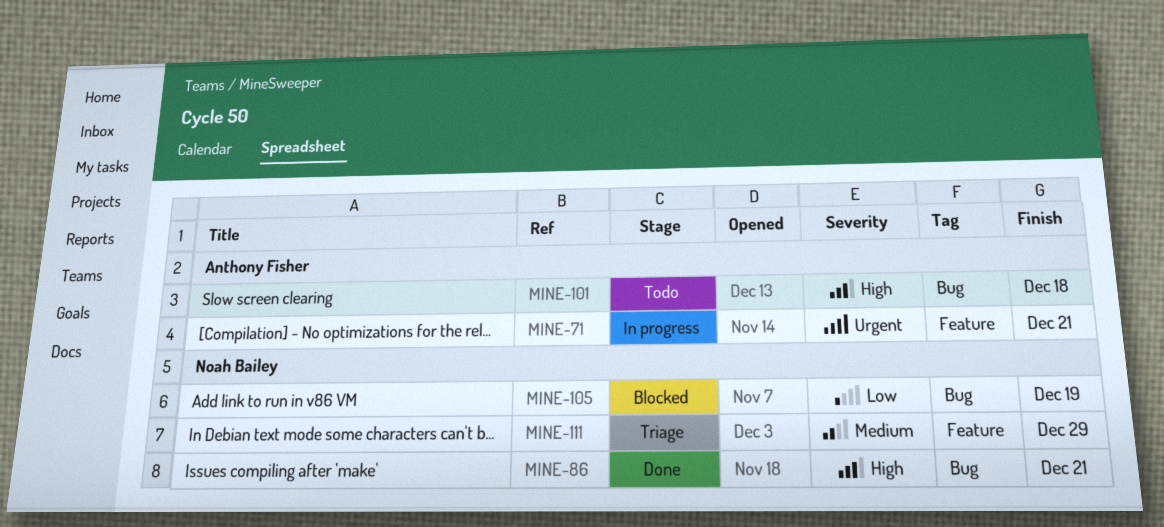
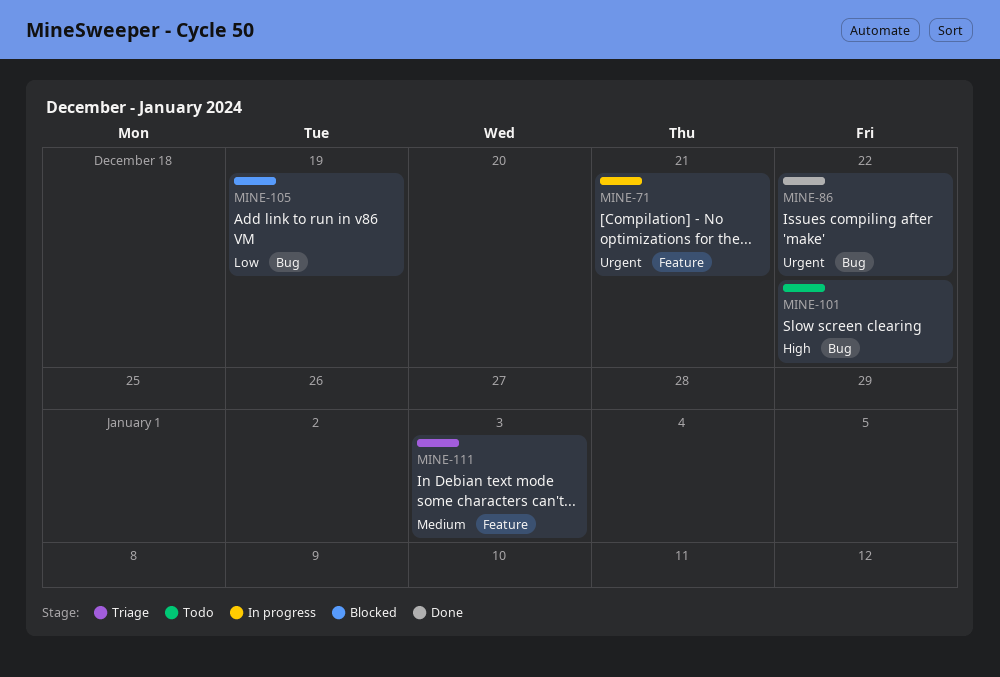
MINE-86, priority: High -> Urgent
MINE-86, due: Dec 21 -> Dec 22
MINE-101, due: Dec 18 -> Dec 22
MINE-111, due: Dec 29 -> Jan 3

